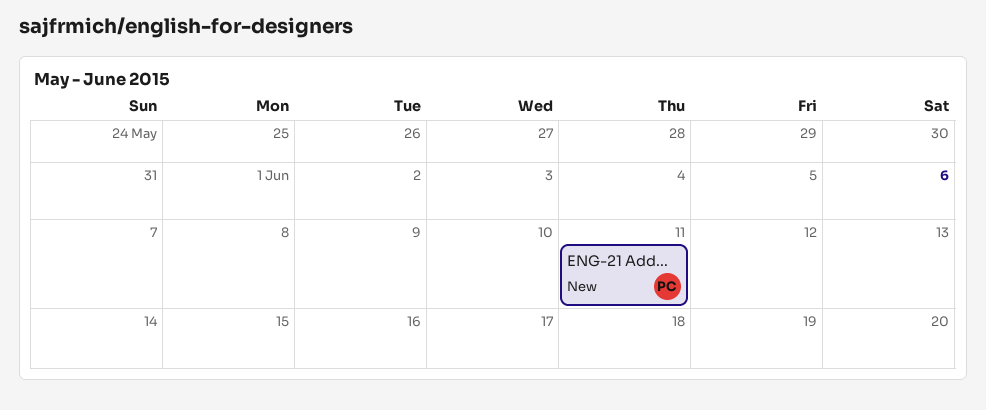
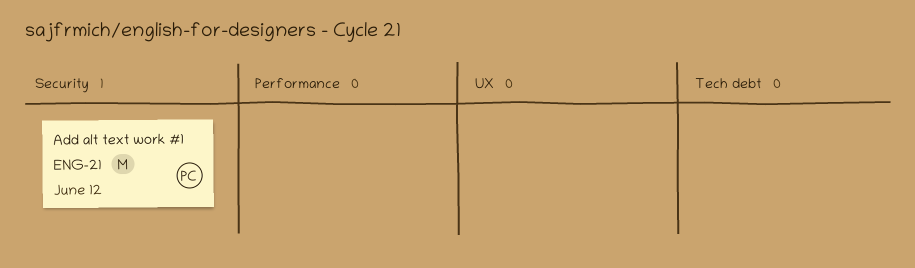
ENG-21, due: Jun 11 -> Jun 12

